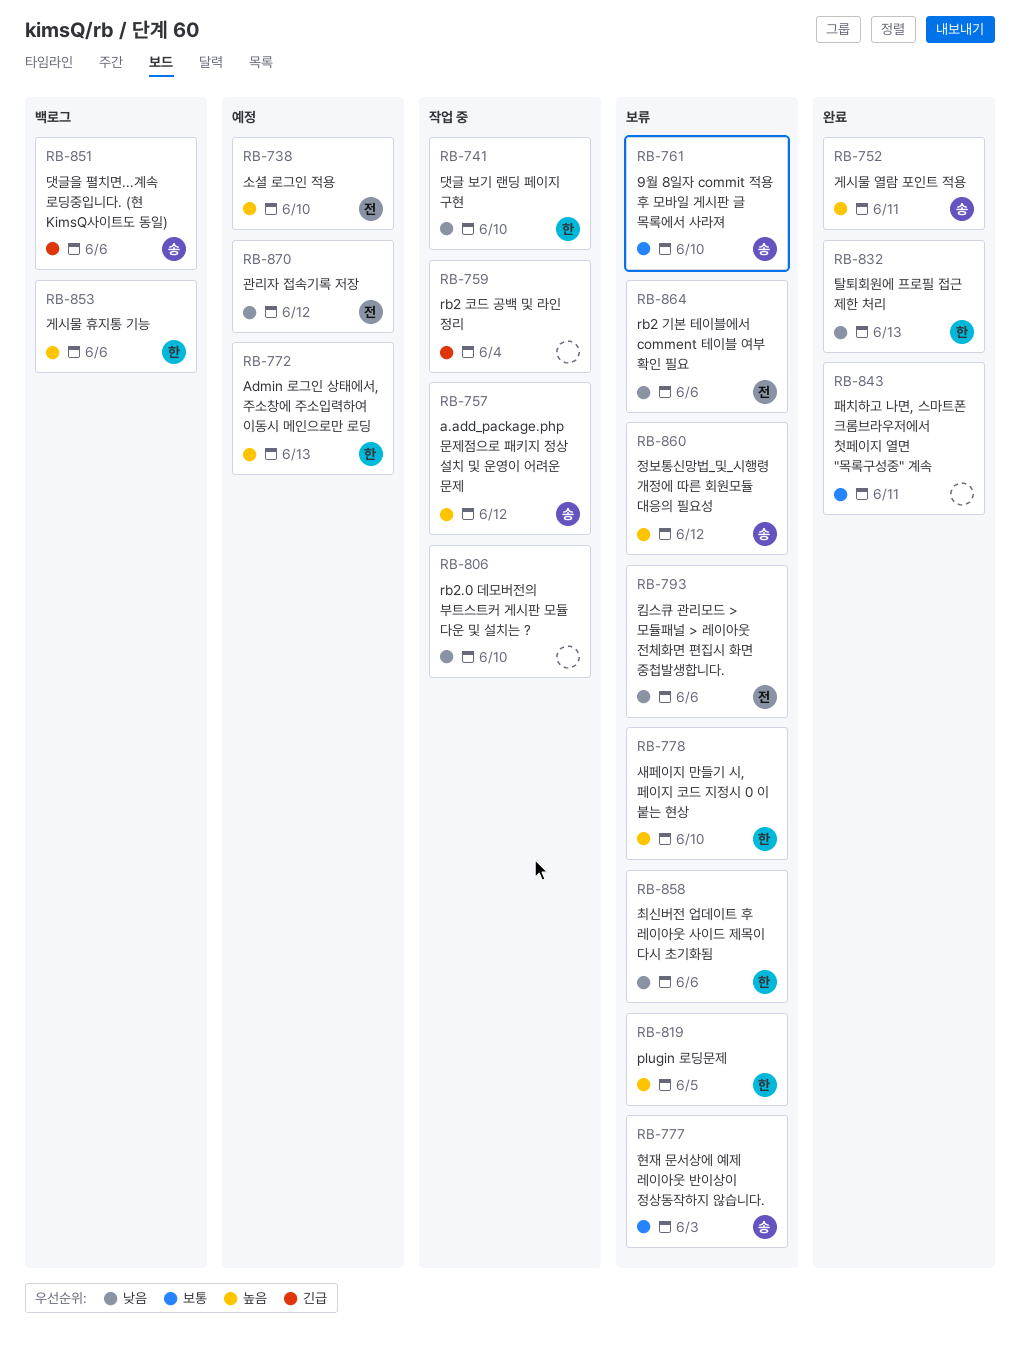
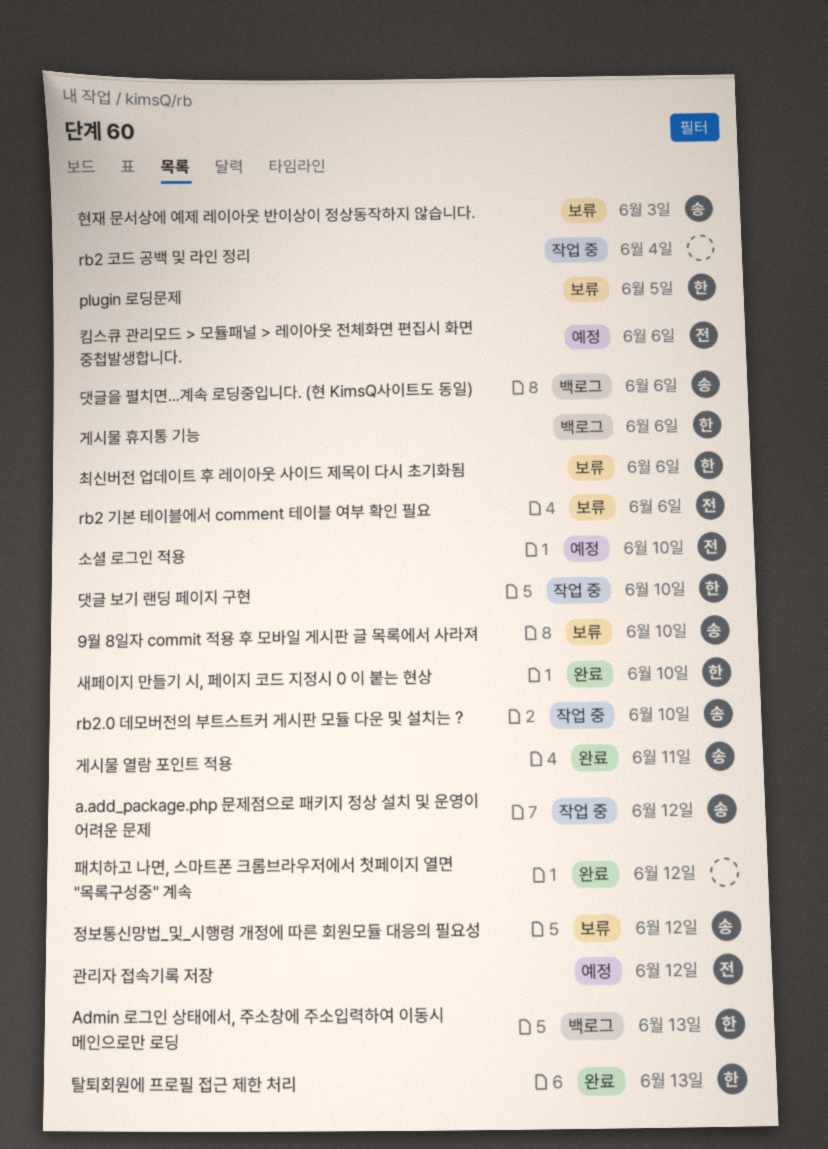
Admin 로그인 상태에서, 주소창에 주소입력하여 이동시 메인으로만 로딩, status: 예정 -> 백로그
rb2.0 데모버전의 부트스트커 게시판 모듈 다운 및 설치는 ?, owner: none -> 송
새페이지 만들기 시, 페이지 코드 지정시 0 이 붙는 현상, status: 보류 -> 완료
킴스큐 관리모드 > 모듈패널 > 레이아웃 전체화면 편집시 화면 중첩발생합니다., status: 보류 -> 예정
패치하고 나면, 스마트폰 크롬브라우저에서 첫페이지 열면 "목록구성중" 계속, due: Jun 11 -> Jun 12

